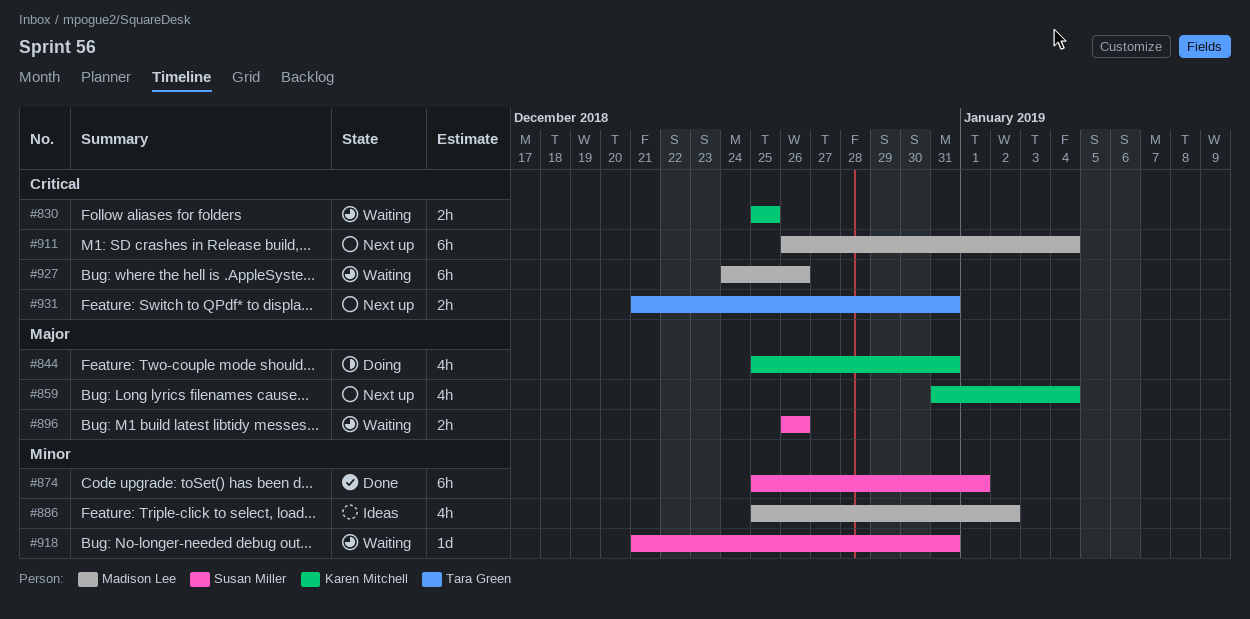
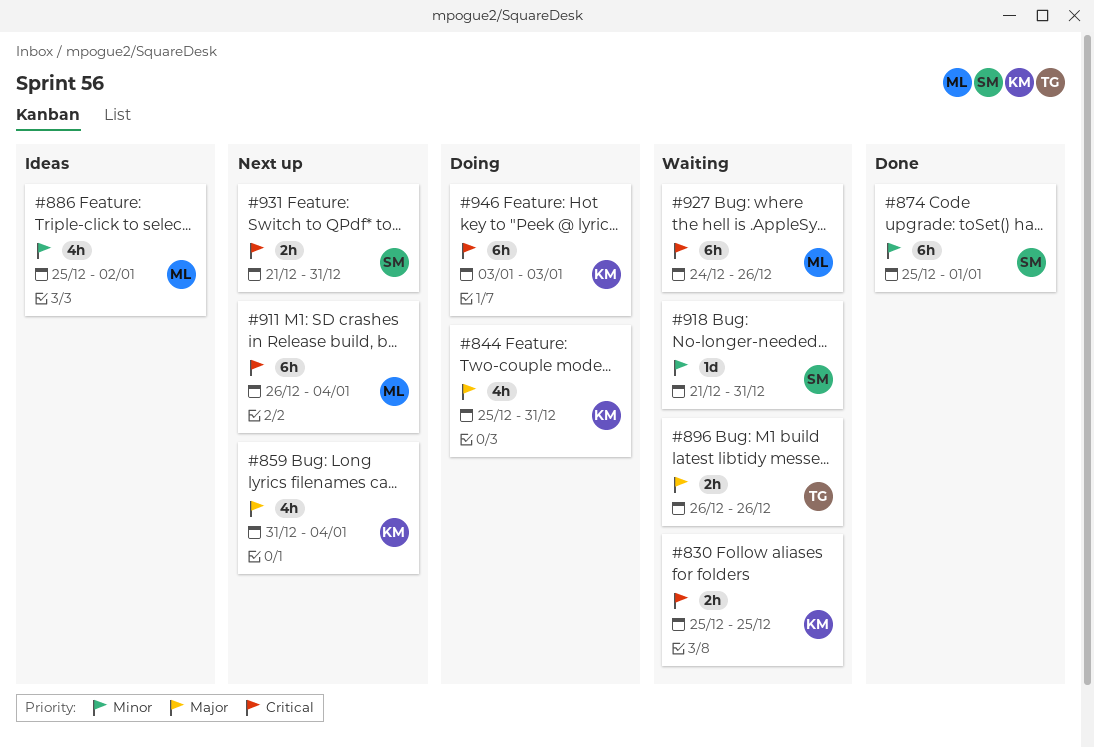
#896, owner: Susan Miller -> Tara Green
#931, owner: Tara Green -> Susan Miller
#946: none -> present

